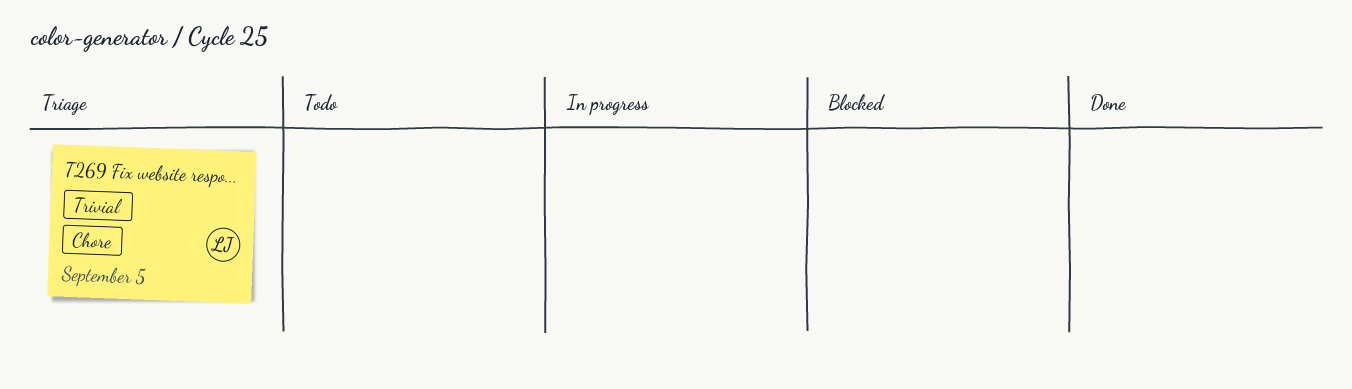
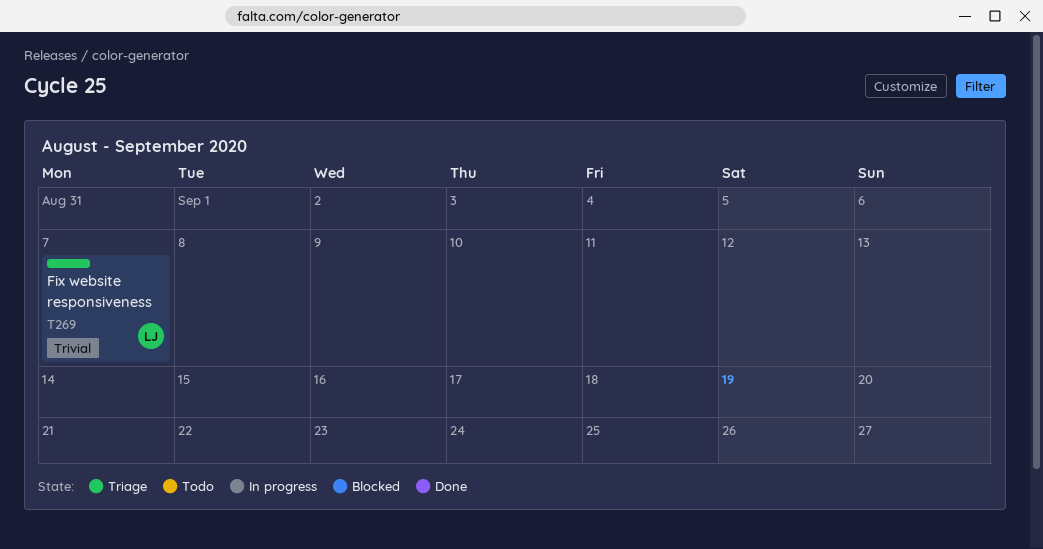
T269, due: Sep 5 -> Sep 7

